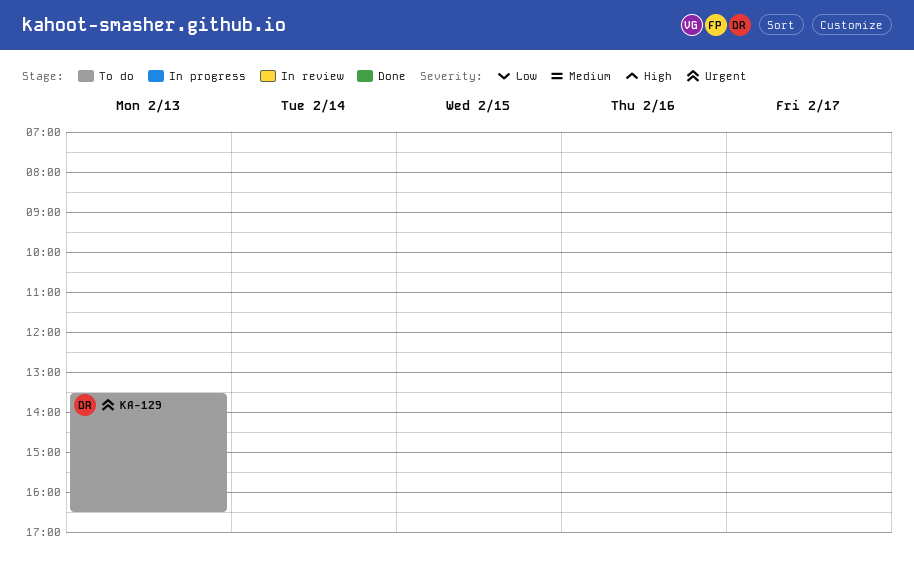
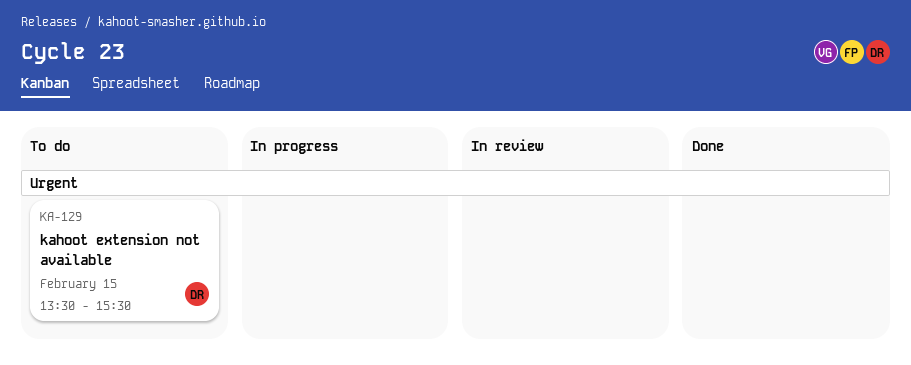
KA-129, day: Feb 13 -> Feb 15
KA-129, ends: 16:30 -> 15:30

